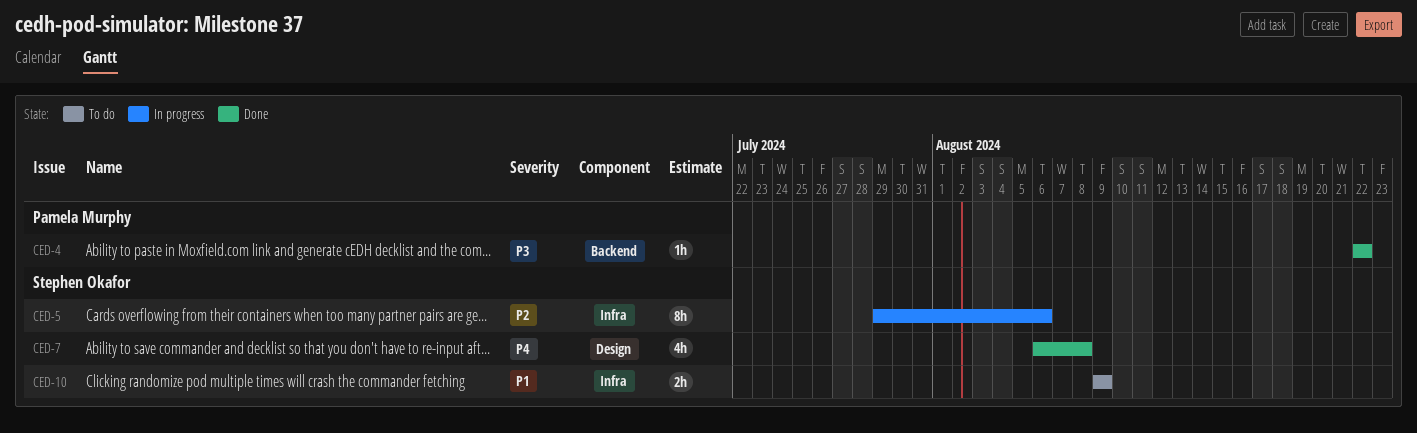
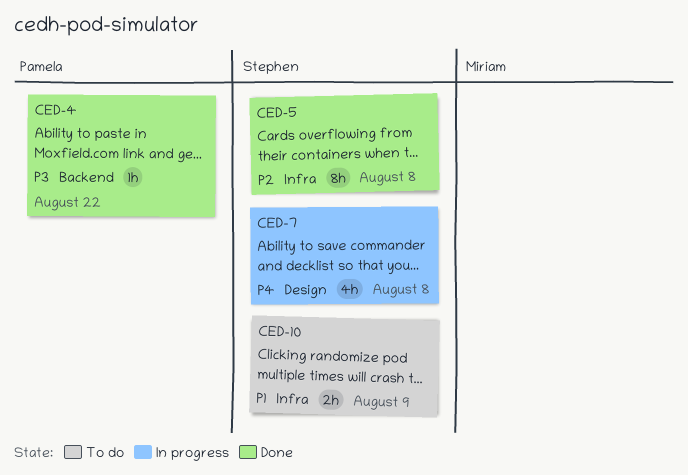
CED-5, status: In progress -> Done
CED-5, due: Aug 6 -> Aug 8
CED-7, status: Done -> In progress

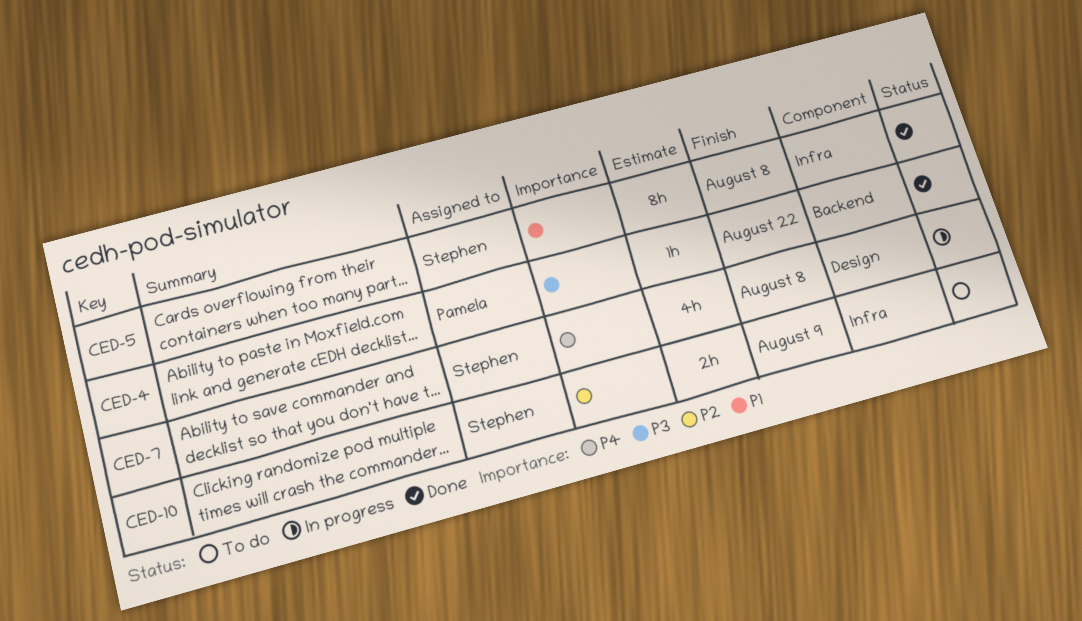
CED-5, priority: P2 -> P1
CED-10, priority: P1 -> P2

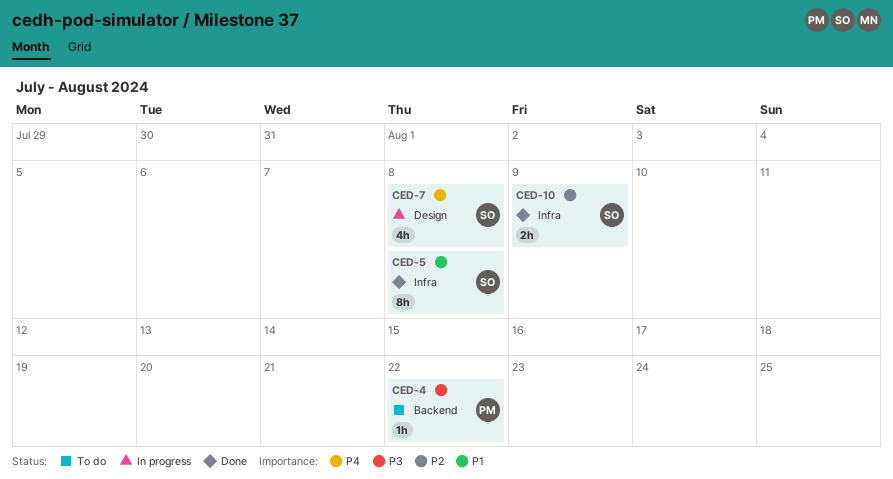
CED-4, status: Done -> To do
CED-10, status: To do -> Done

